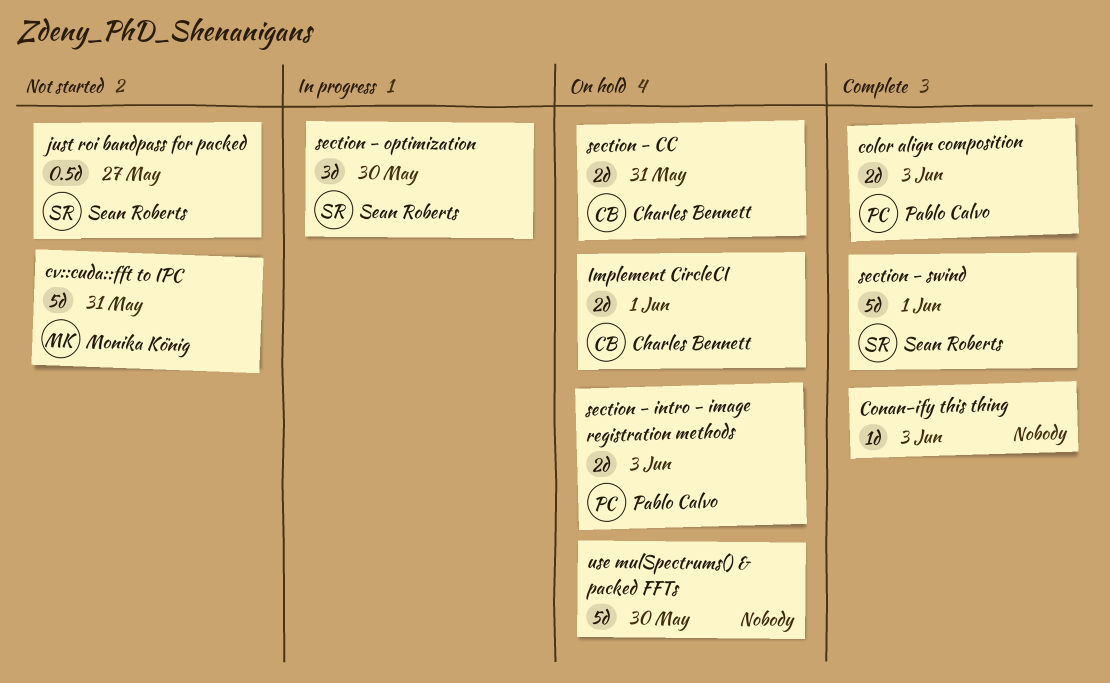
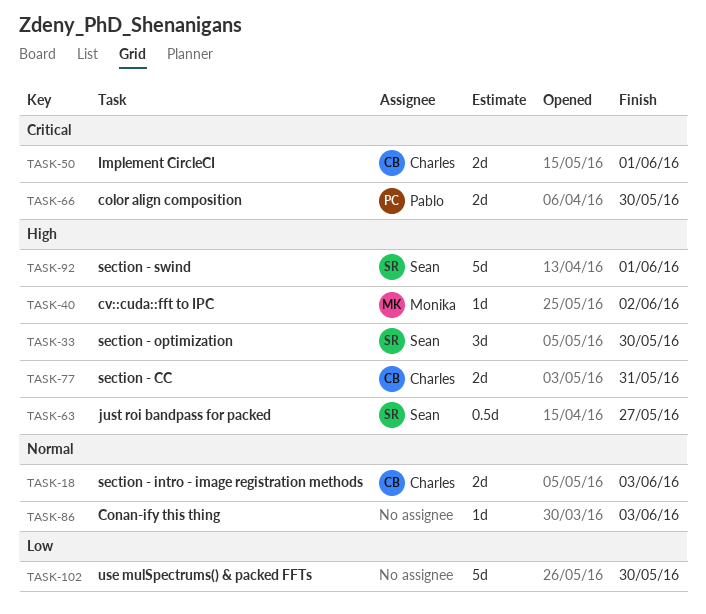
color align composition, due: Jun 3 -> May 30
cv::cuda::fft to IPC, estimate: 5d -> 1d
cv::cuda::fft to IPC, due: May 31 -> Jun 2
section - intro - image registration methods, owner: Pablo Calvo -> Charles Bennett

